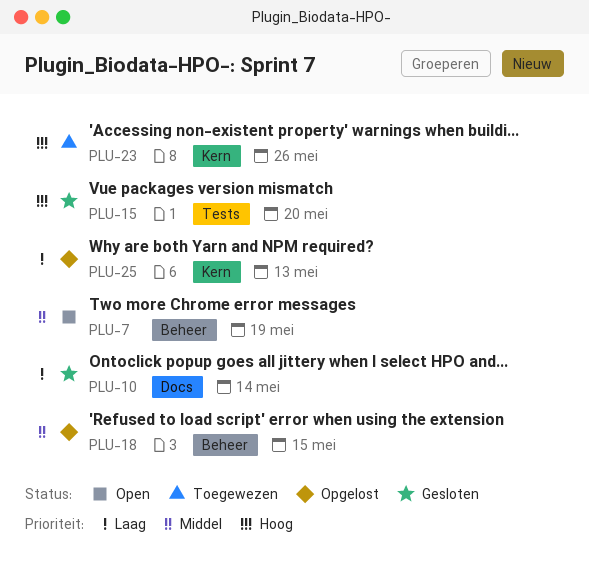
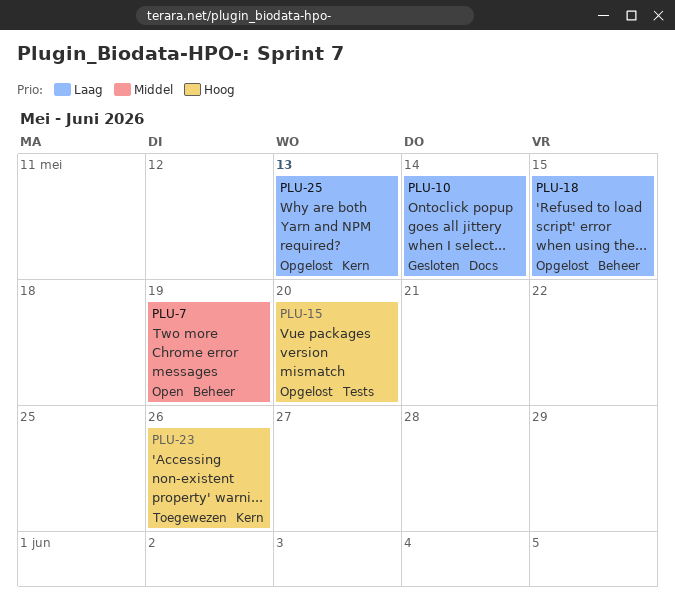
PLU-15, status: Gesloten -> Opgelost
PLU-18, priority: Middel -> Laag

